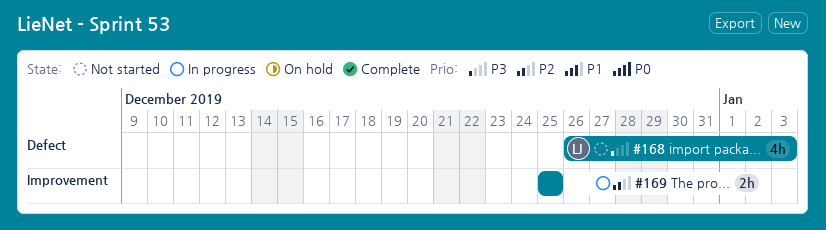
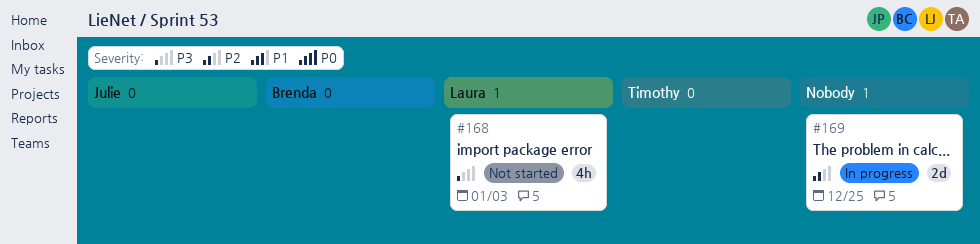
#169, estimate: 2h -> 2d

